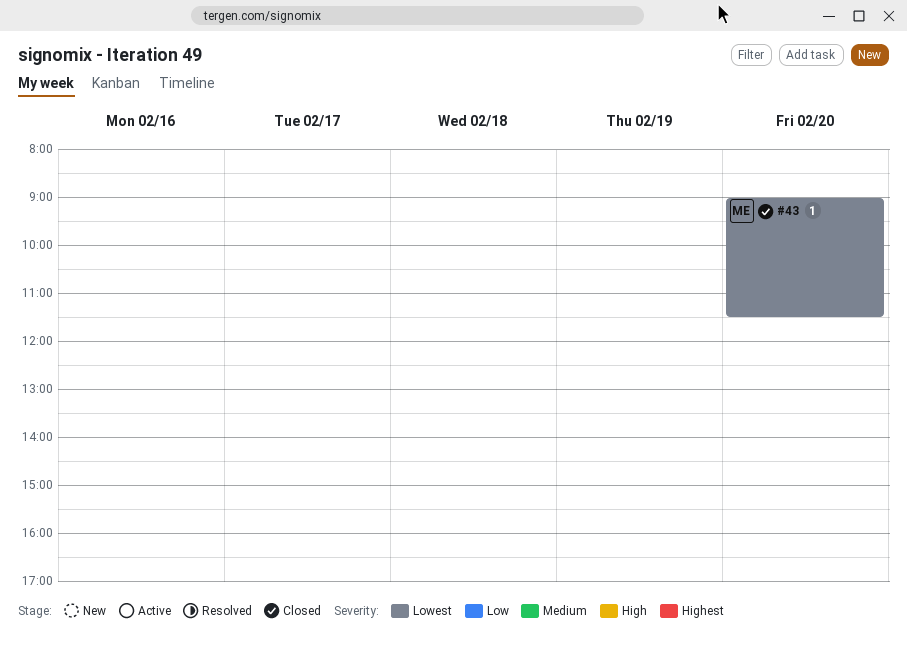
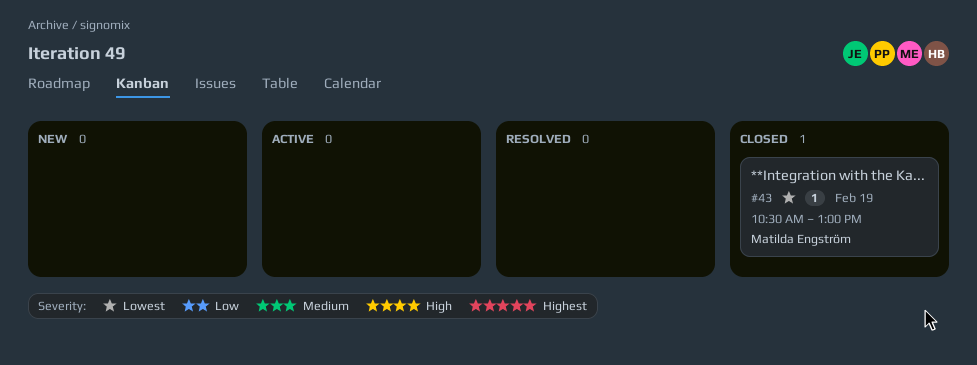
#43, day: Feb 20 -> Feb 19
#43, begins: 09:00 -> 10:30
#43, ends: 11:30 -> 13:00

